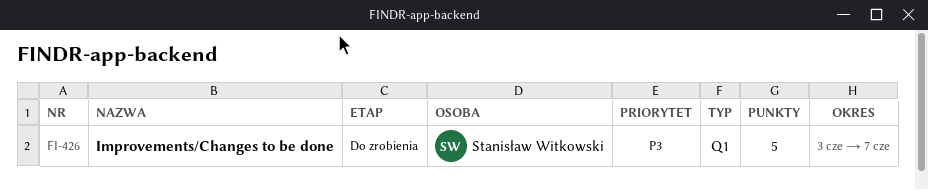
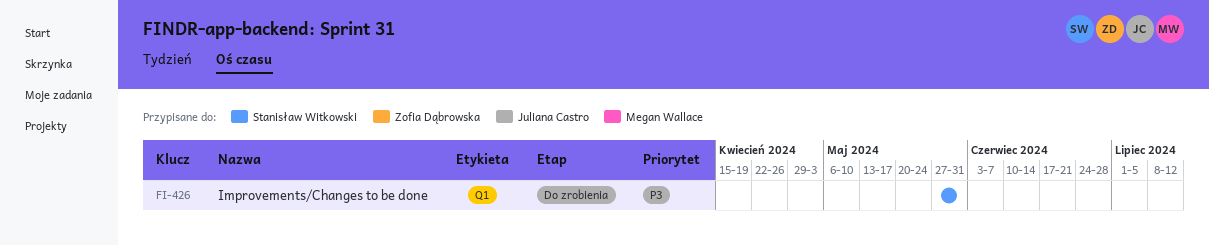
FI-426, start: Jun 3 -> May 27
FI-426, due: Jun 7 -> May 31

